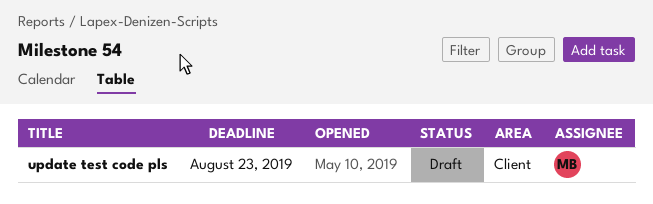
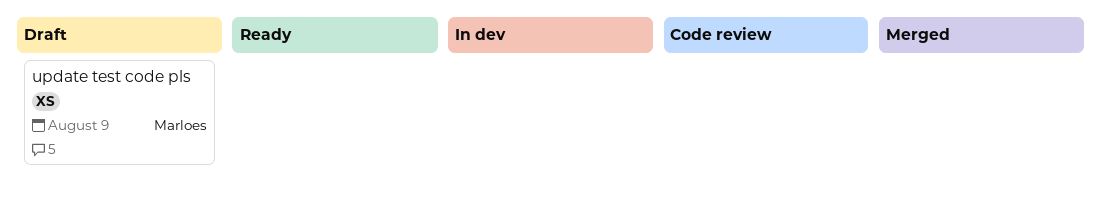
update test code pls, due: Aug 23 -> Aug 9

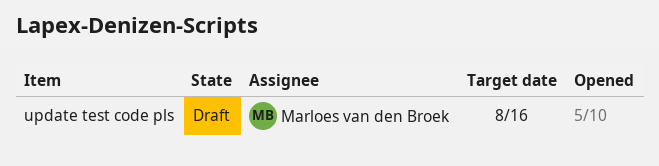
update test code pls, due: Aug 9 -> Aug 16

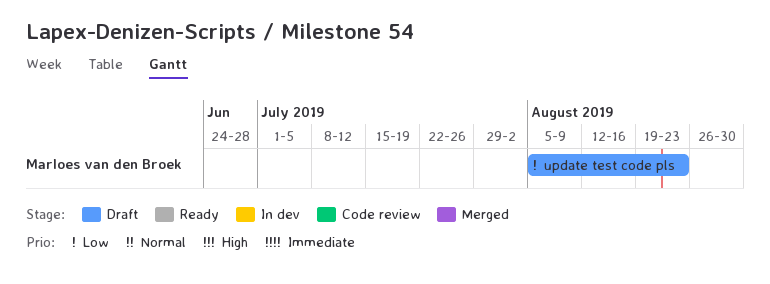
update test code pls, due: Aug 16 -> Aug 23

